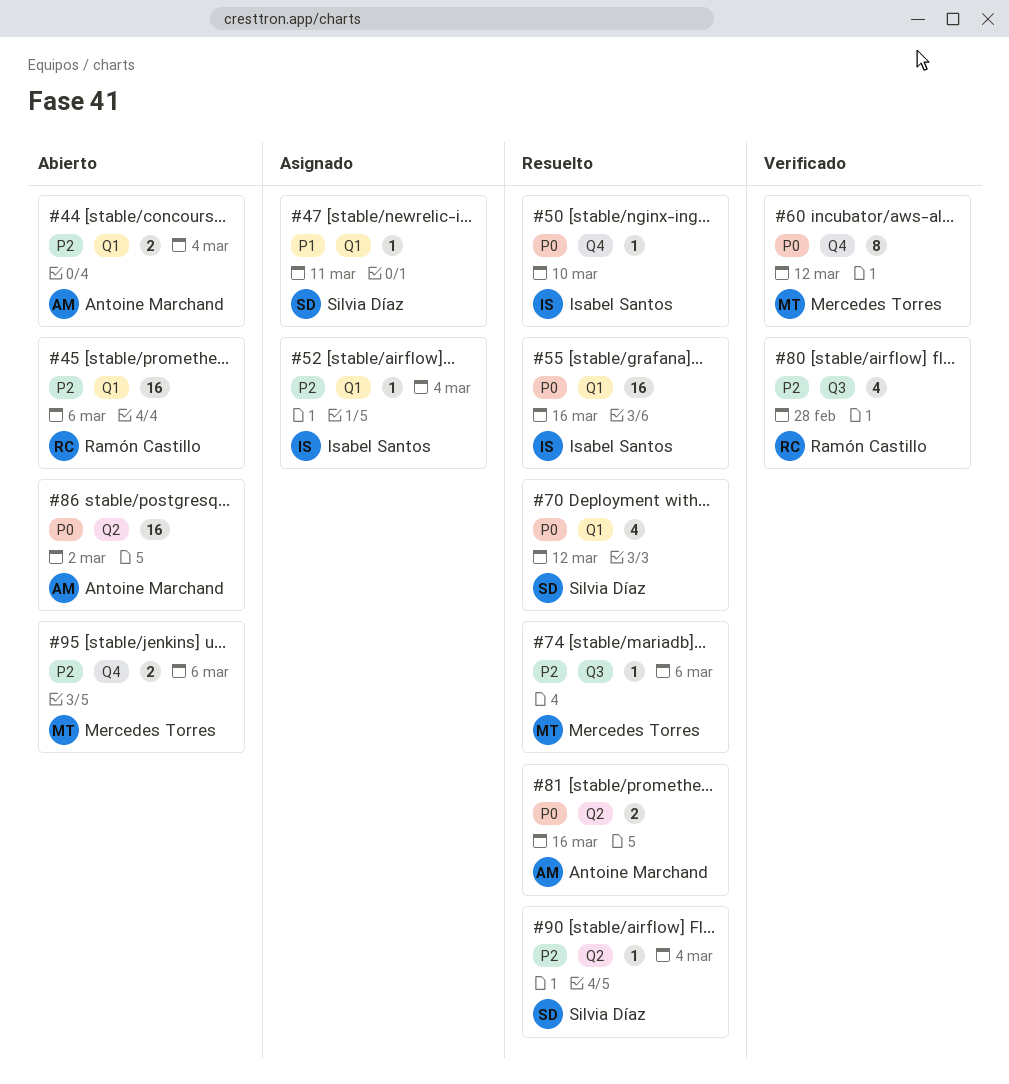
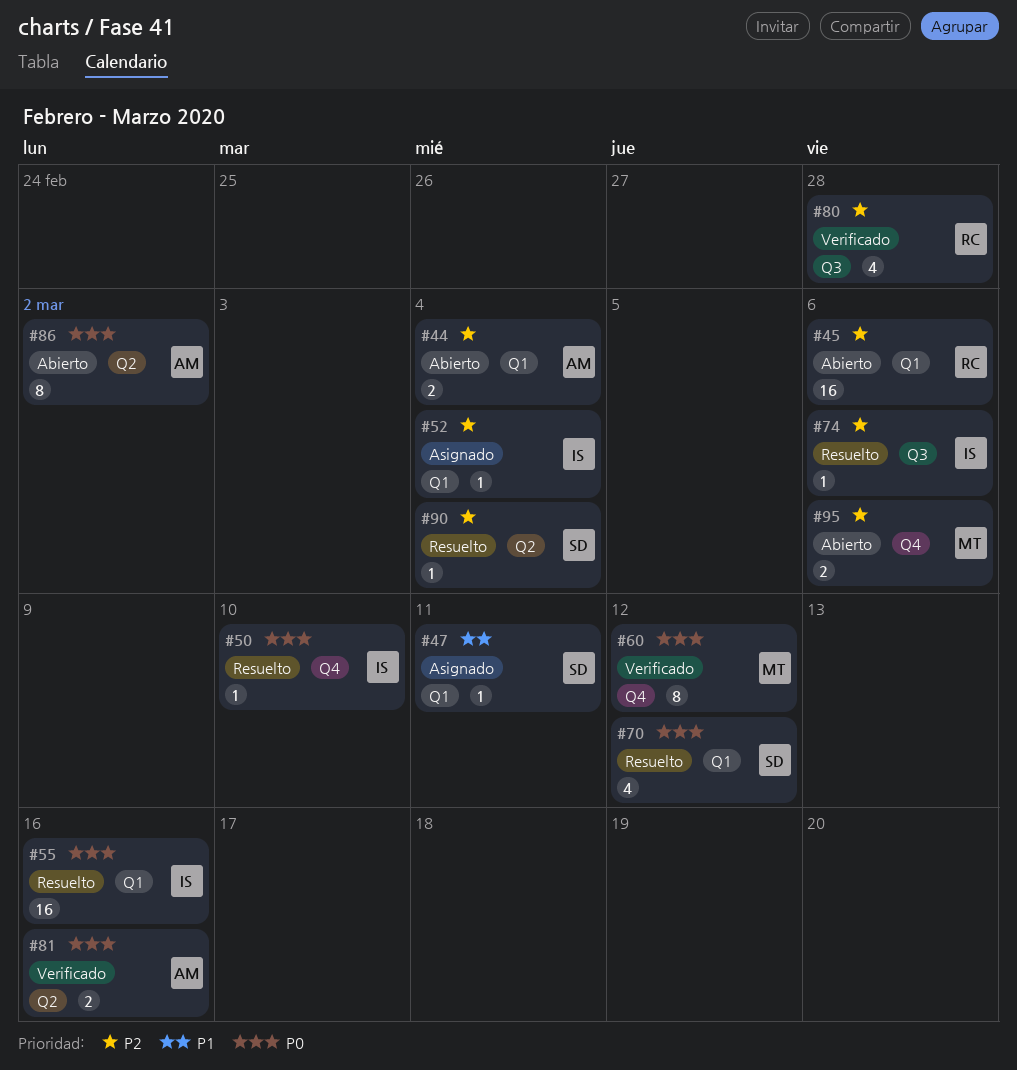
#74, owner: Mercedes Torres -> Isabel Santos
#81, status: Resuelto -> Verificado
#86, estimate: 16 -> 8

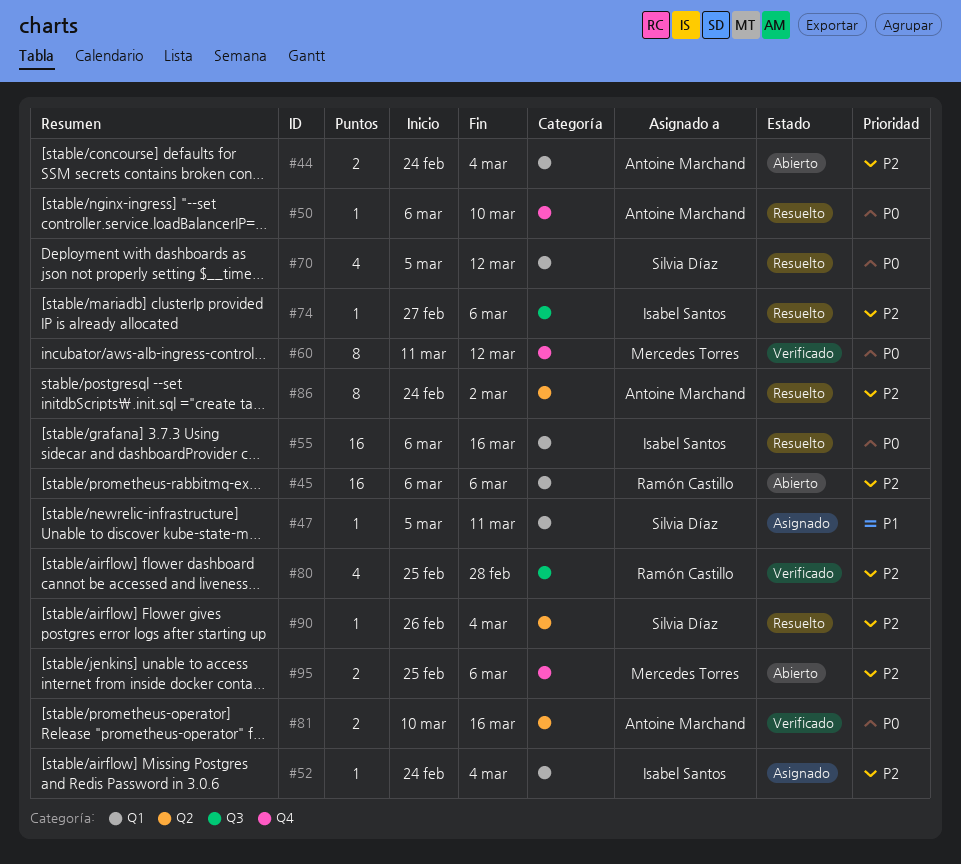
#50, owner: Isabel Santos -> Antoine Marchand
#86, status: Abierto -> Resuelto
#86, priority: P0 -> P2

